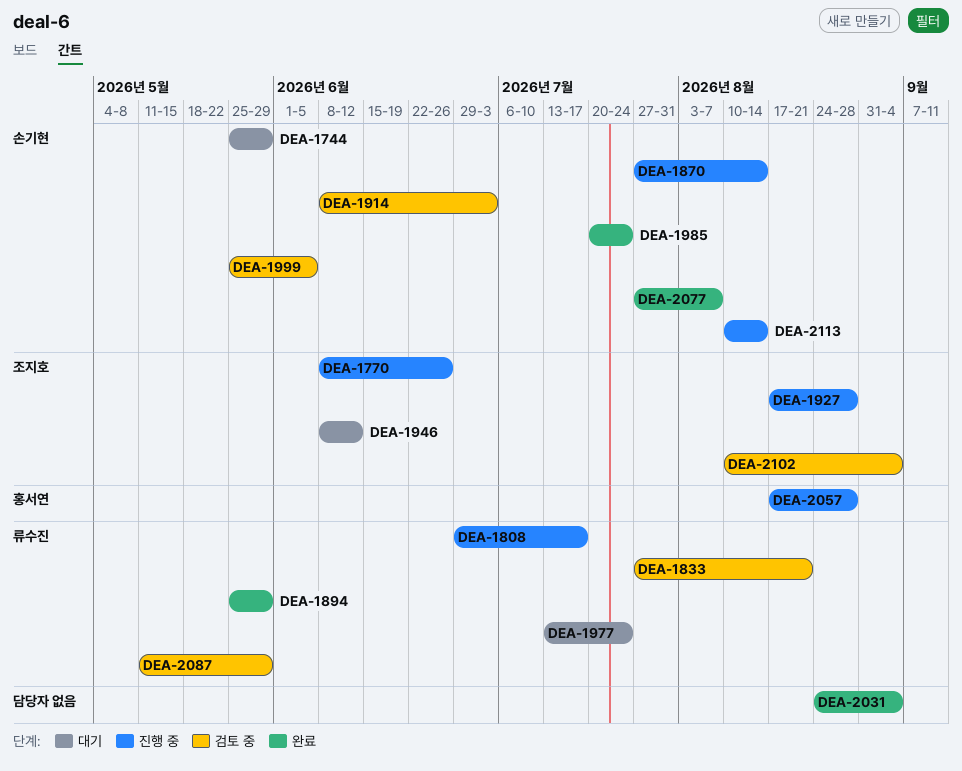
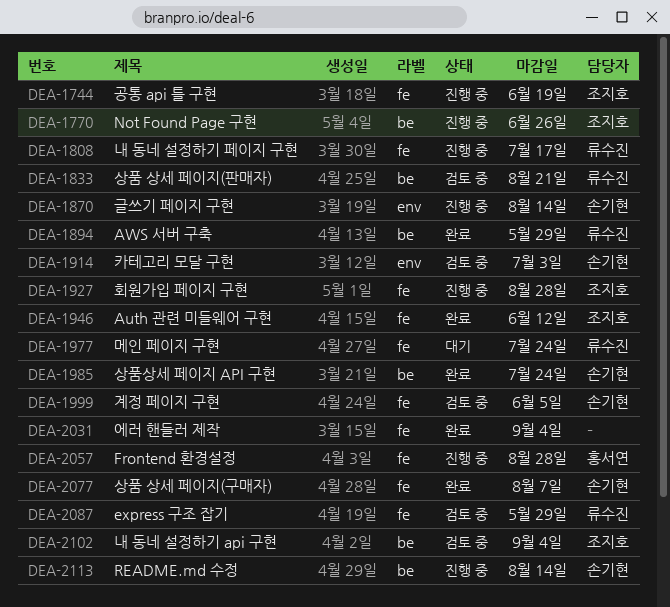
DEA-1744, status: 대기 -> 진행 중
DEA-1744, owner: 손기현 -> 조지호
DEA-1744, due: May 29 -> Jun 19
DEA-1946, status: 대기 -> 완료

